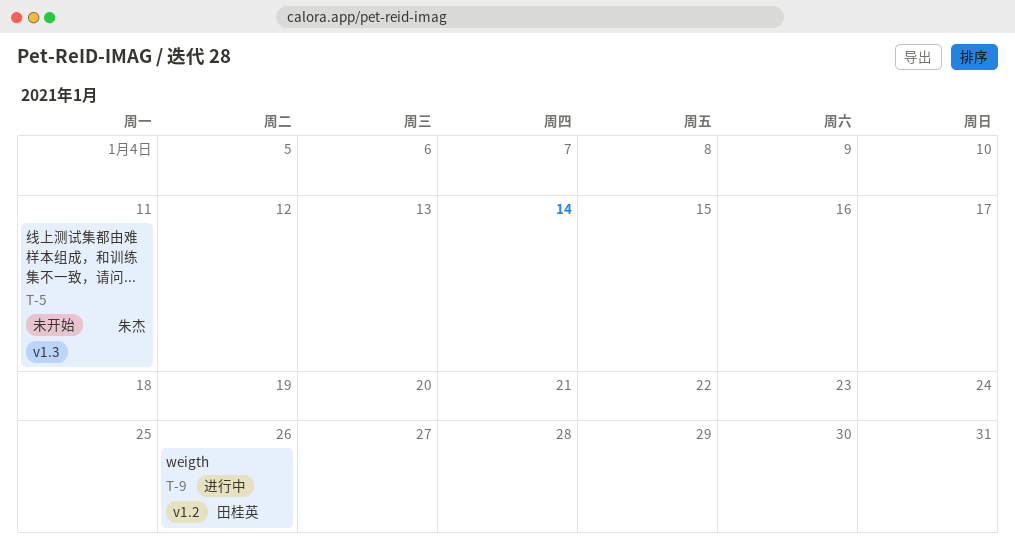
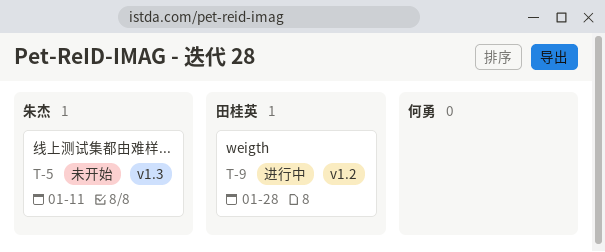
T-9, due: Jan 26 -> Jan 28

